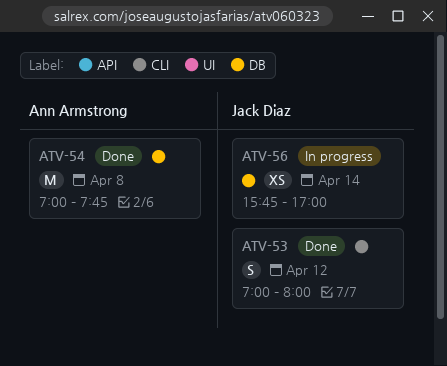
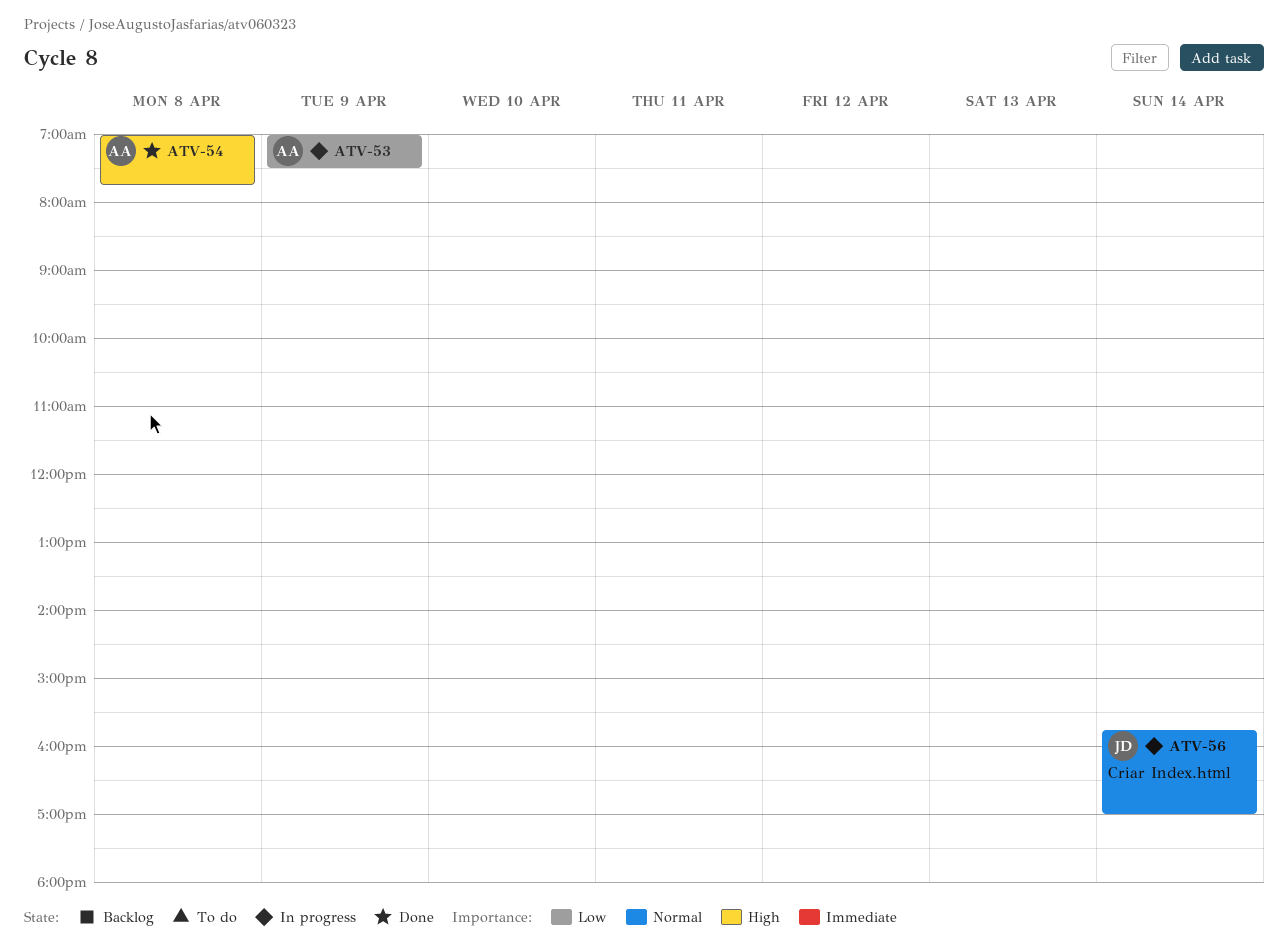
ATV-53, status: Done -> In progress
ATV-53, owner: Jack Diaz -> Ann Armstrong
ATV-53, day: Apr 12 -> Apr 9
ATV-53, ends: 08:00 -> 07:30

